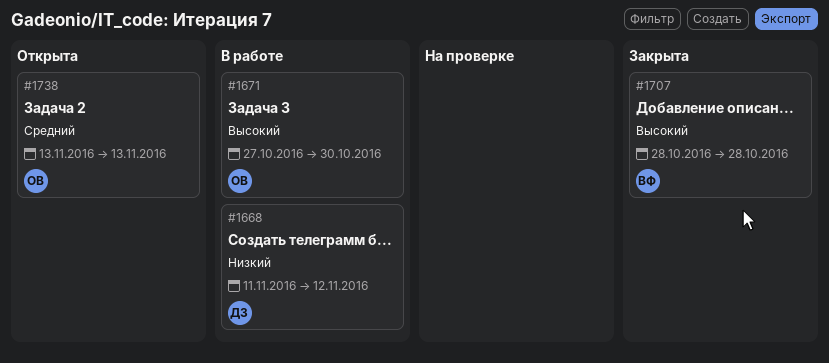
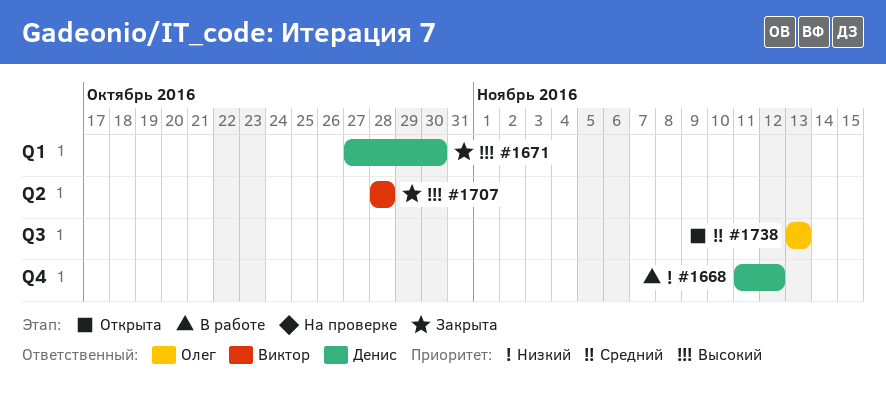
#1671, status: В работе -> Закрыта
#1671, owner: Олег -> Денис

